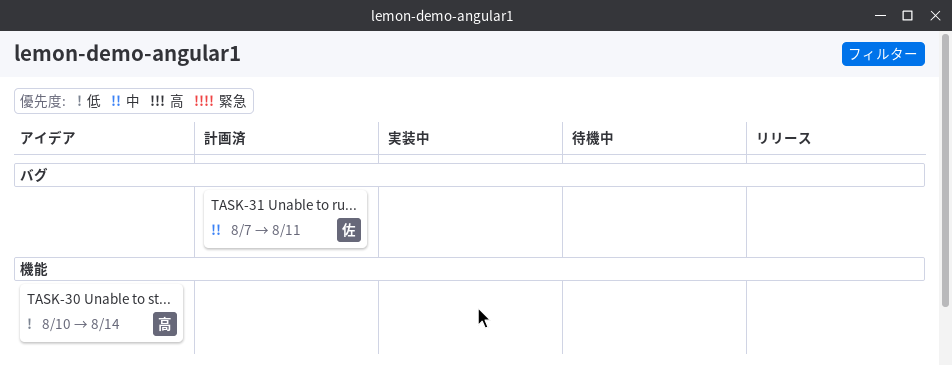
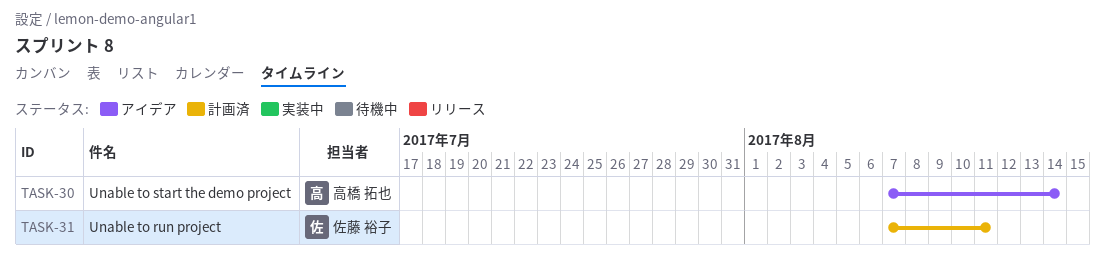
TASK-30, start: Aug 10 -> Aug 7

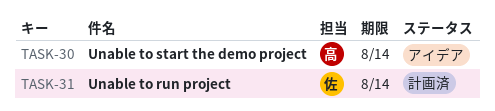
TASK-31, due: Aug 11 -> Aug 14

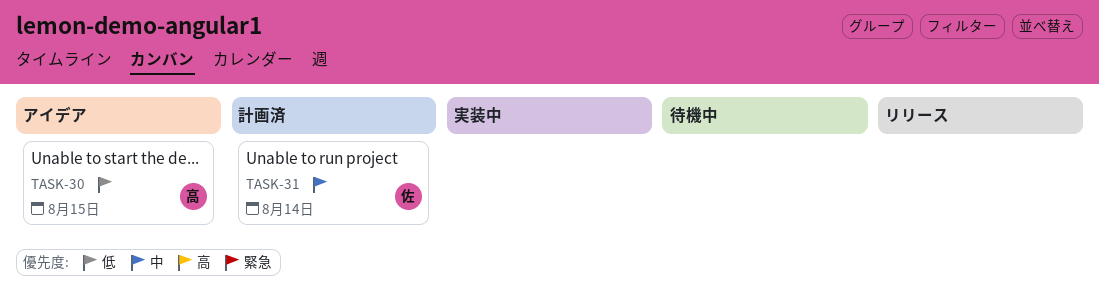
TASK-30, due: Aug 14 -> Aug 15

